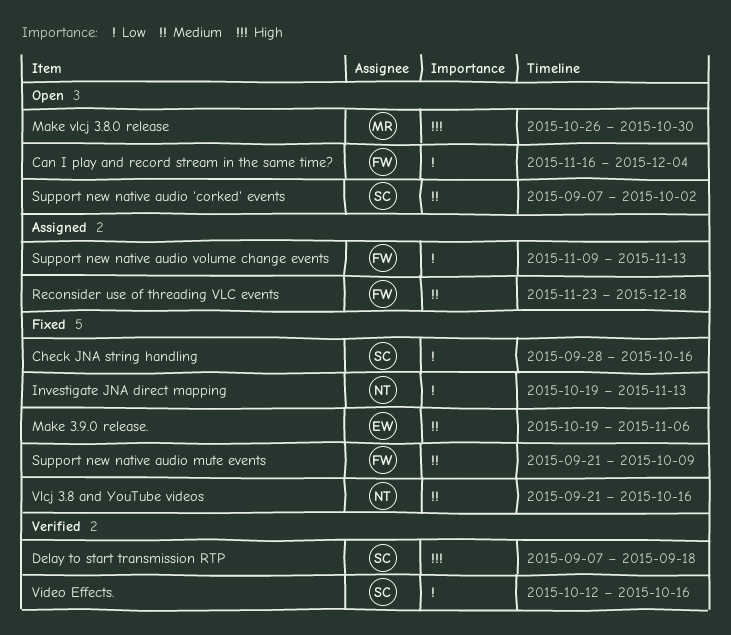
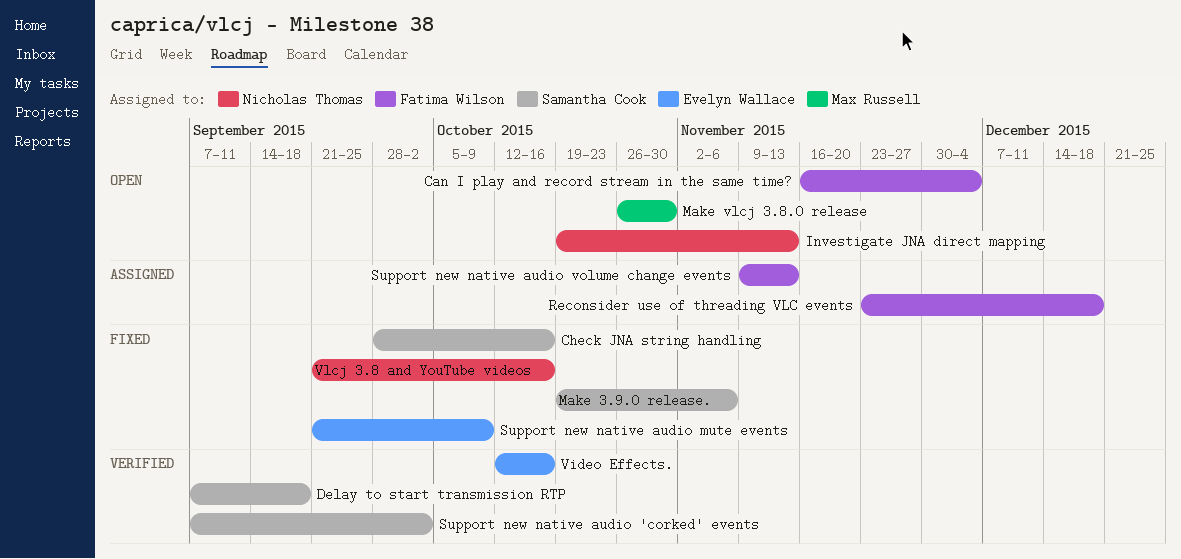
Investigate JNA direct mapping, status: Fixed -> Open
Make 3.9.0 release., owner: Evelyn Wallace -> Samantha Cook
Support new native audio 'corked' events, status: Open -> Verified
Support new native audio mute events, owner: Fatima Wilson -> Evelyn Wallace
Video Effects., owner: Samantha Cook -> Evelyn Wallace

